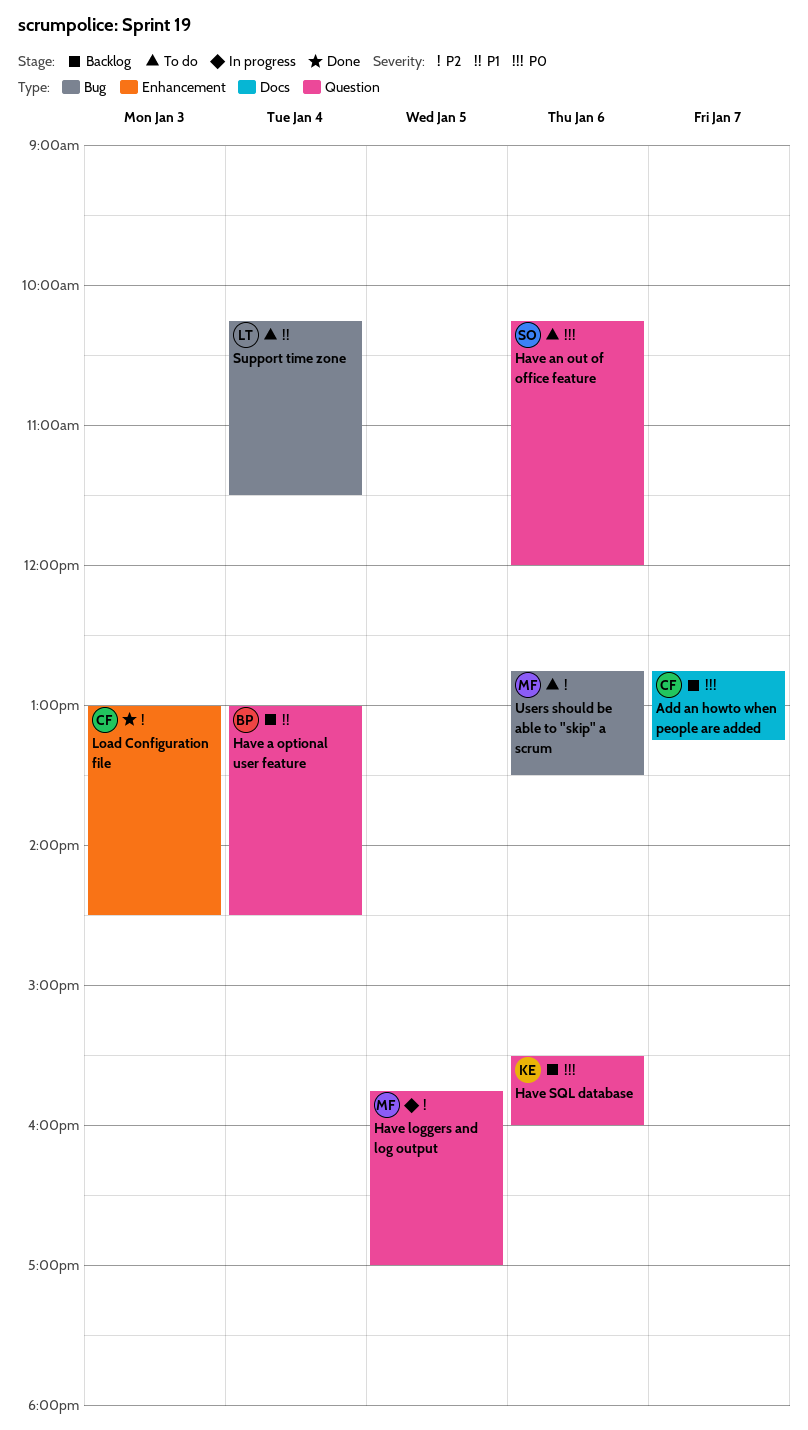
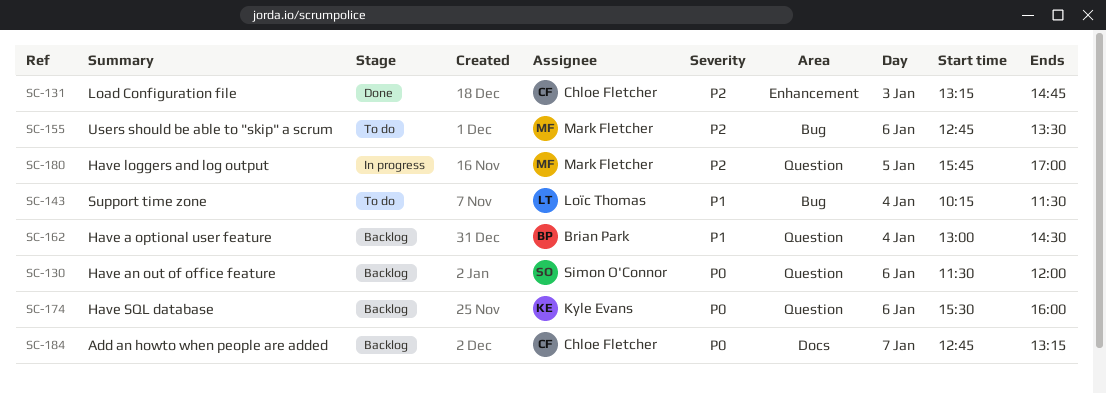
Have an out of office feature, status: To do -> Backlog
Have an out of office feature, begins: 10:15 -> 11:30
Load Configuration file, begins: 13:00 -> 13:15
Load Configuration file, ends: 14:30 -> 14:45

